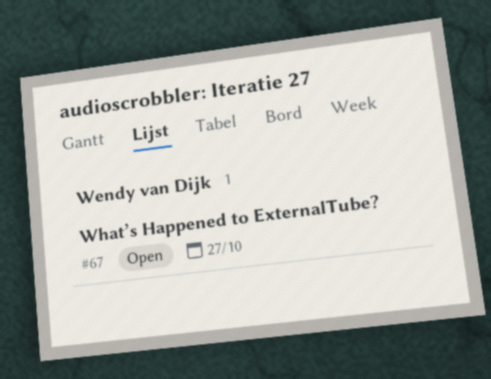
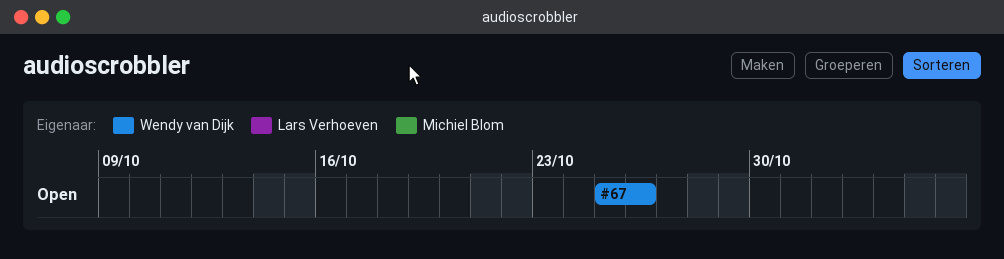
#67, due: Oct 27 -> Oct 26

